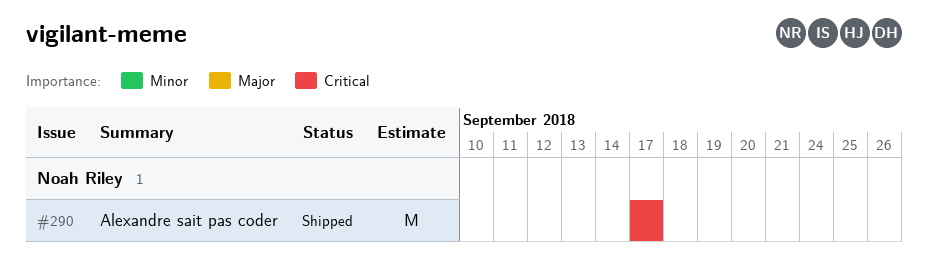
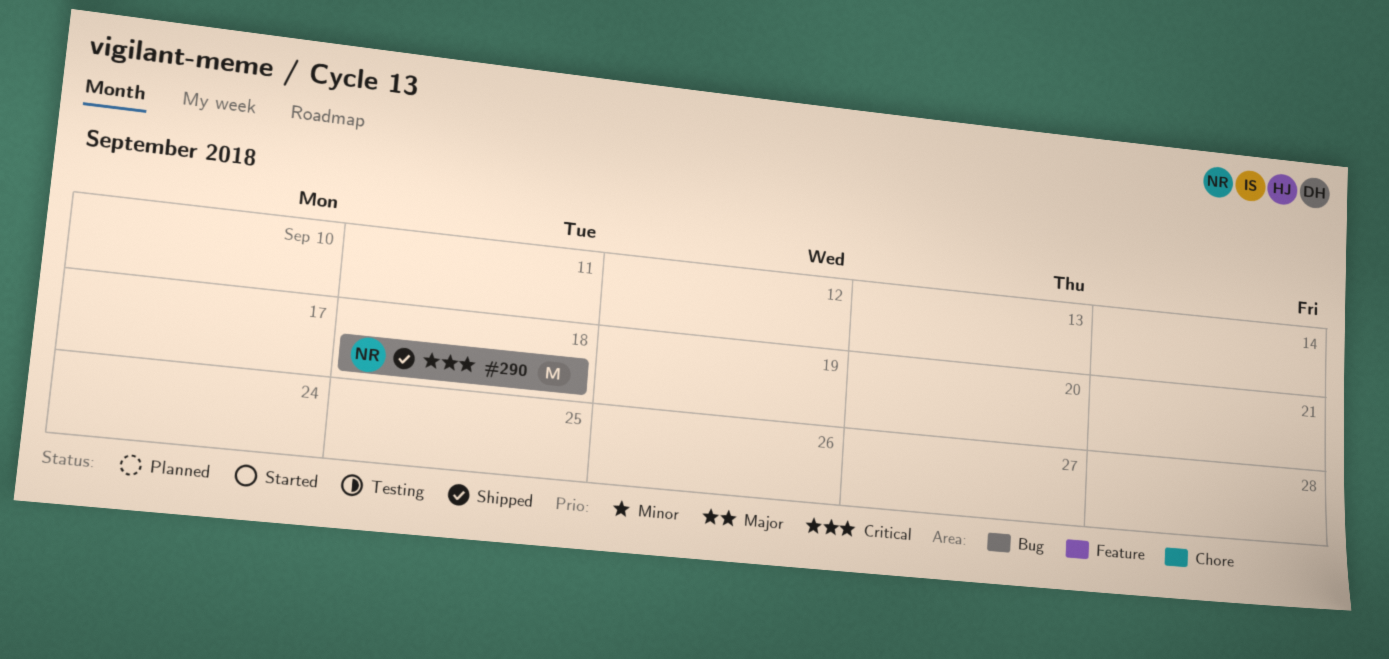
#290, start: Sep 17 -> Sep 18
#290, due: Sep 17 -> Sep 18

